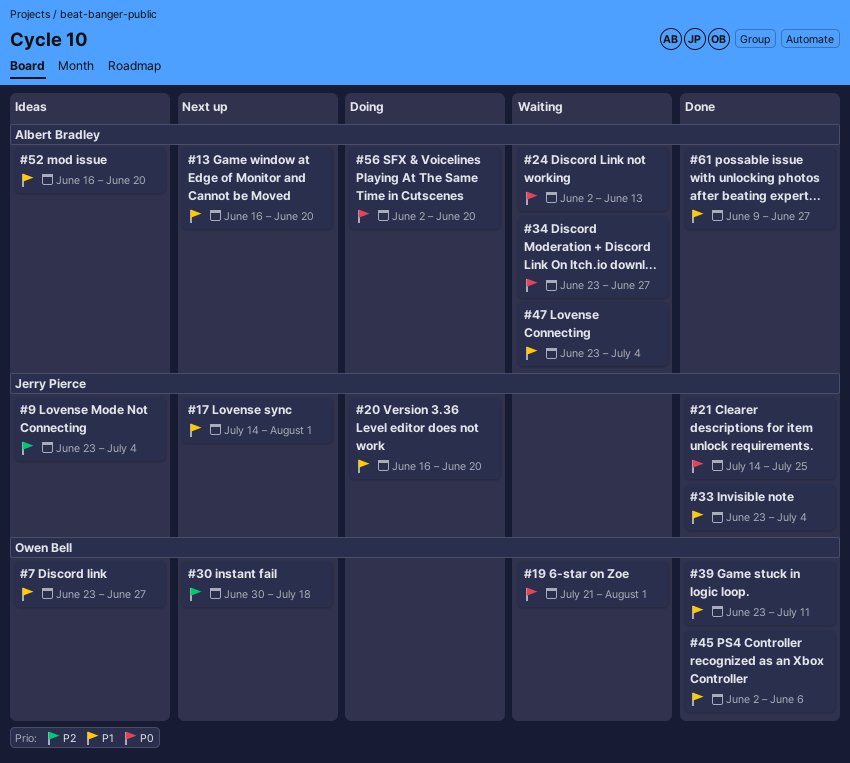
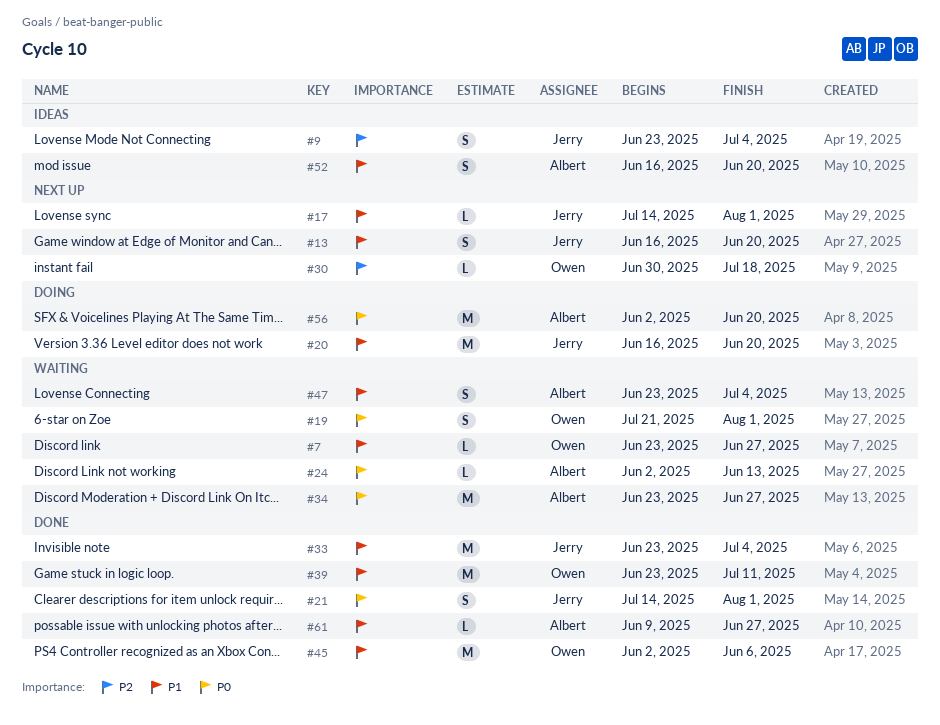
#7, status: Ideas -> Waiting
#13, owner: Albert Bradley -> Jerry Pierce
#21, due: Jul 25 -> Aug 1

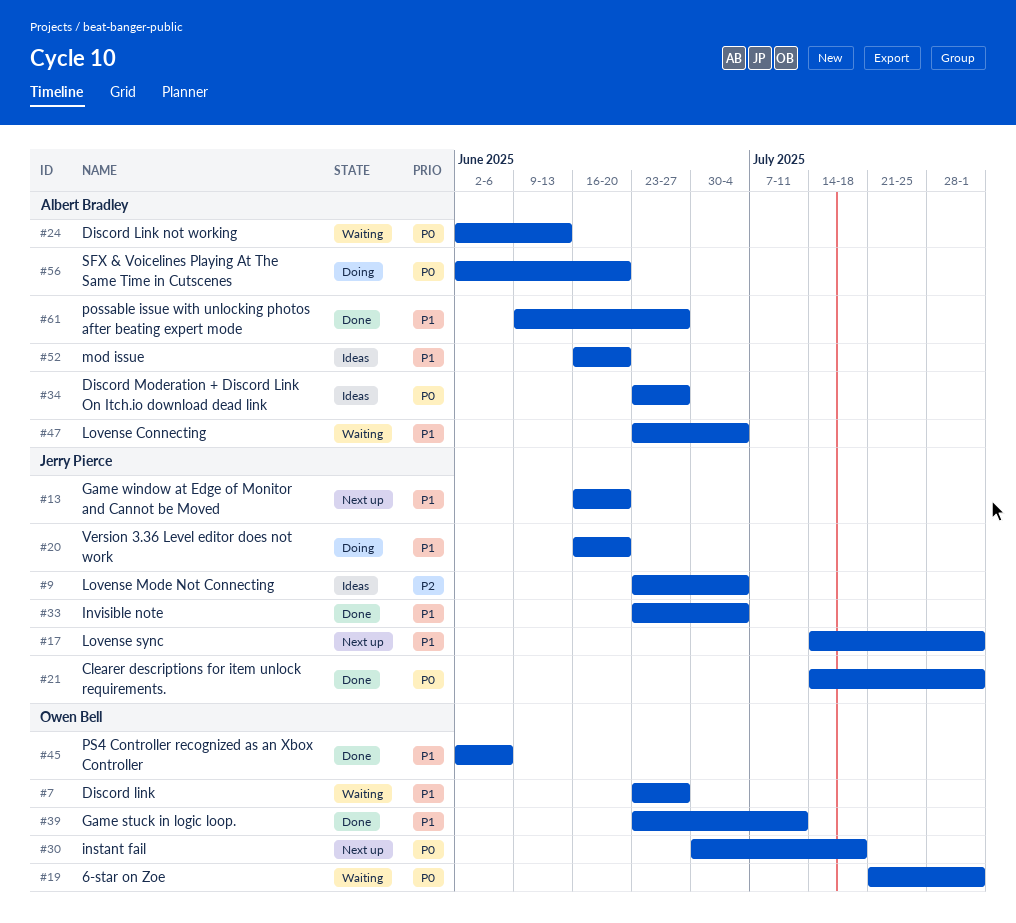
#30, priority: P2 -> P0
#34, status: Waiting -> Ideas

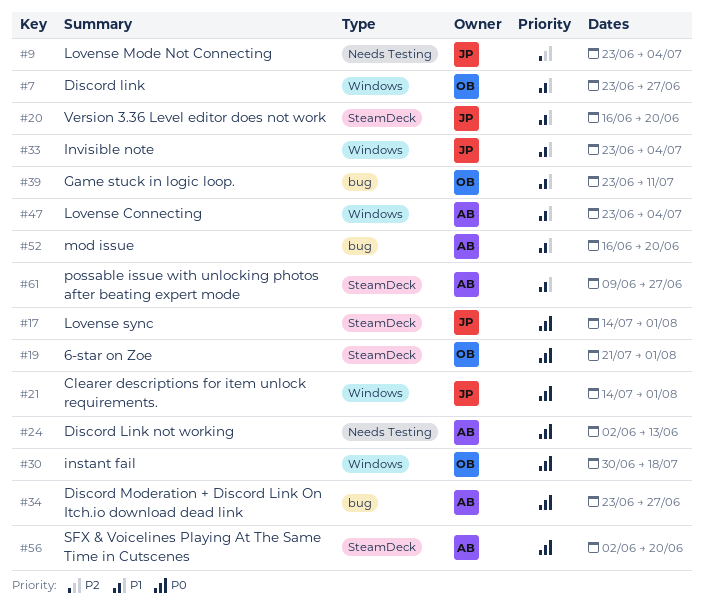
#13: present -> none
#17, priority: P1 -> P0
#45: present -> none

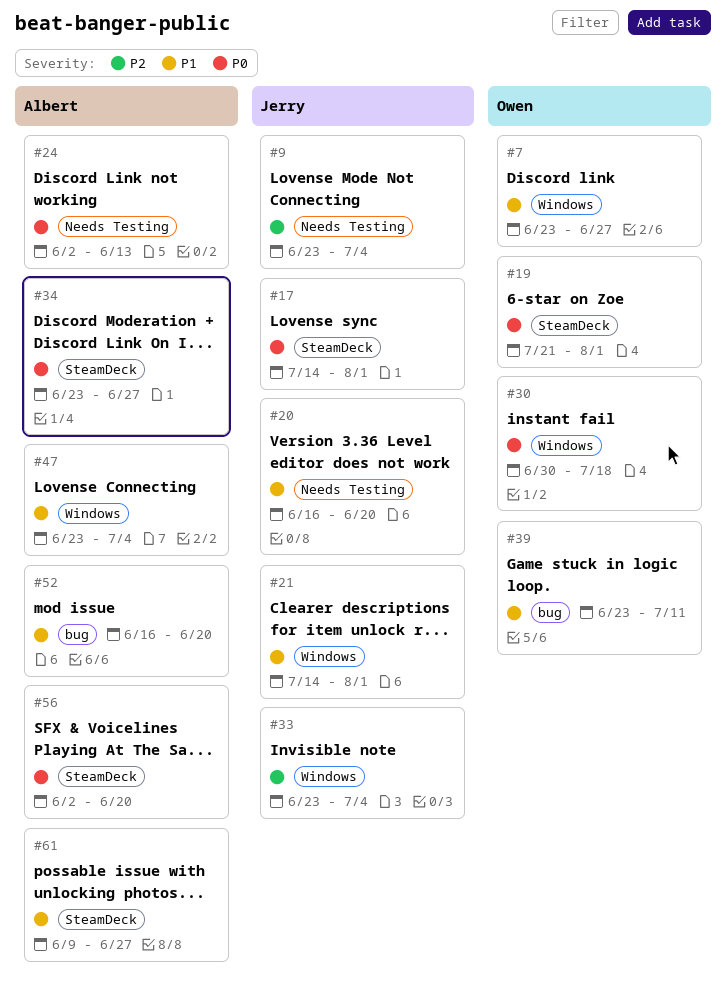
#20, label: SteamDeck -> Needs Testing
#21, priority: P0 -> P1
#33, priority: P1 -> P2
#34, label: bug -> SteamDeck

